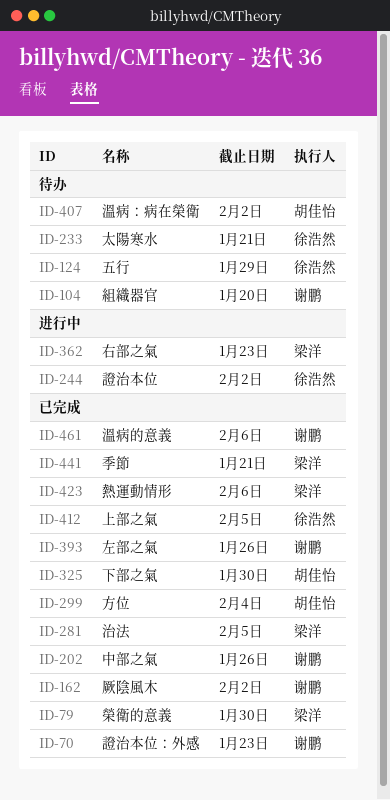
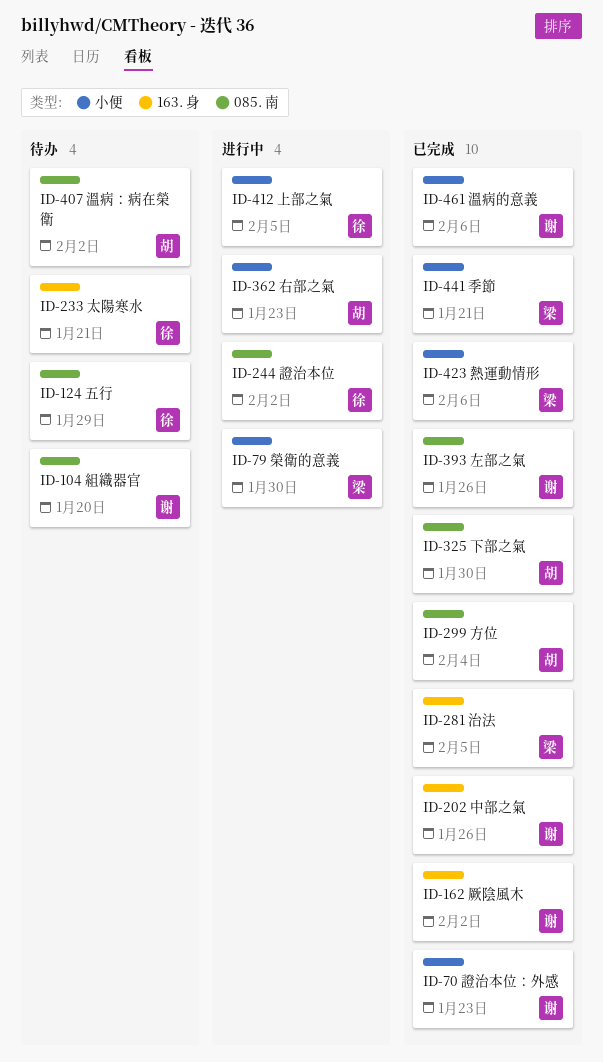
ID-79, status: 已完成 -> 进行中
ID-362, owner: 梁洋 -> 胡佳怡
ID-412, status: 已完成 -> 进行中

